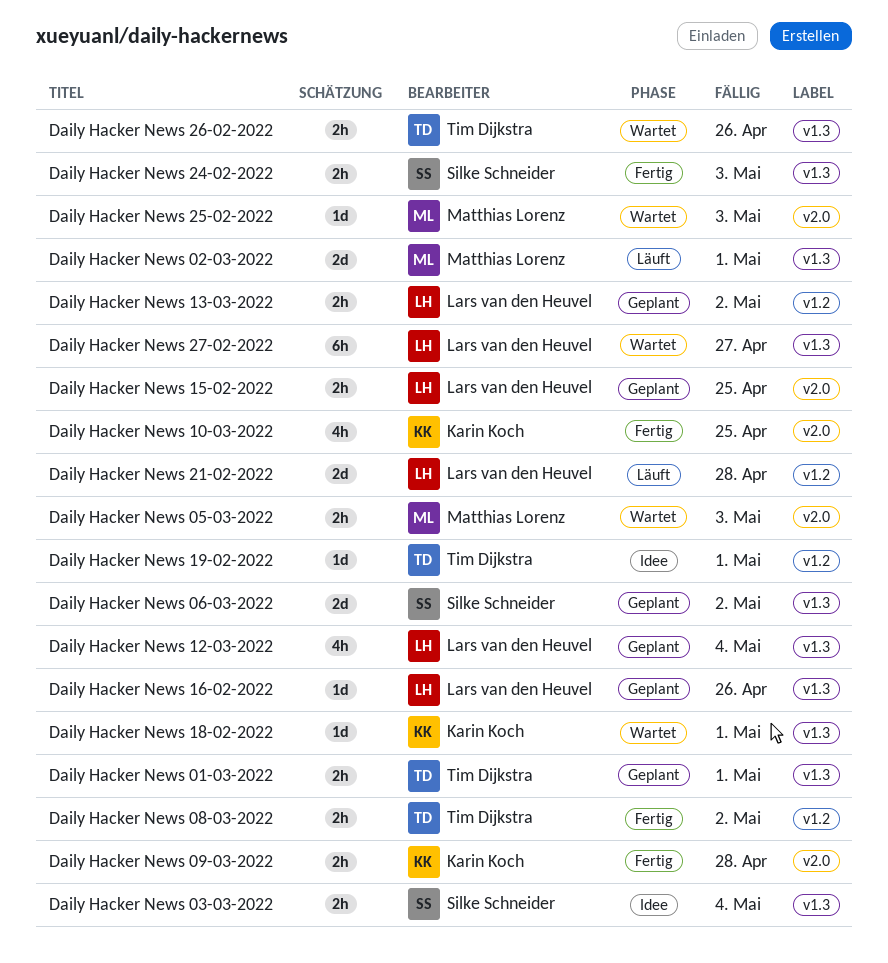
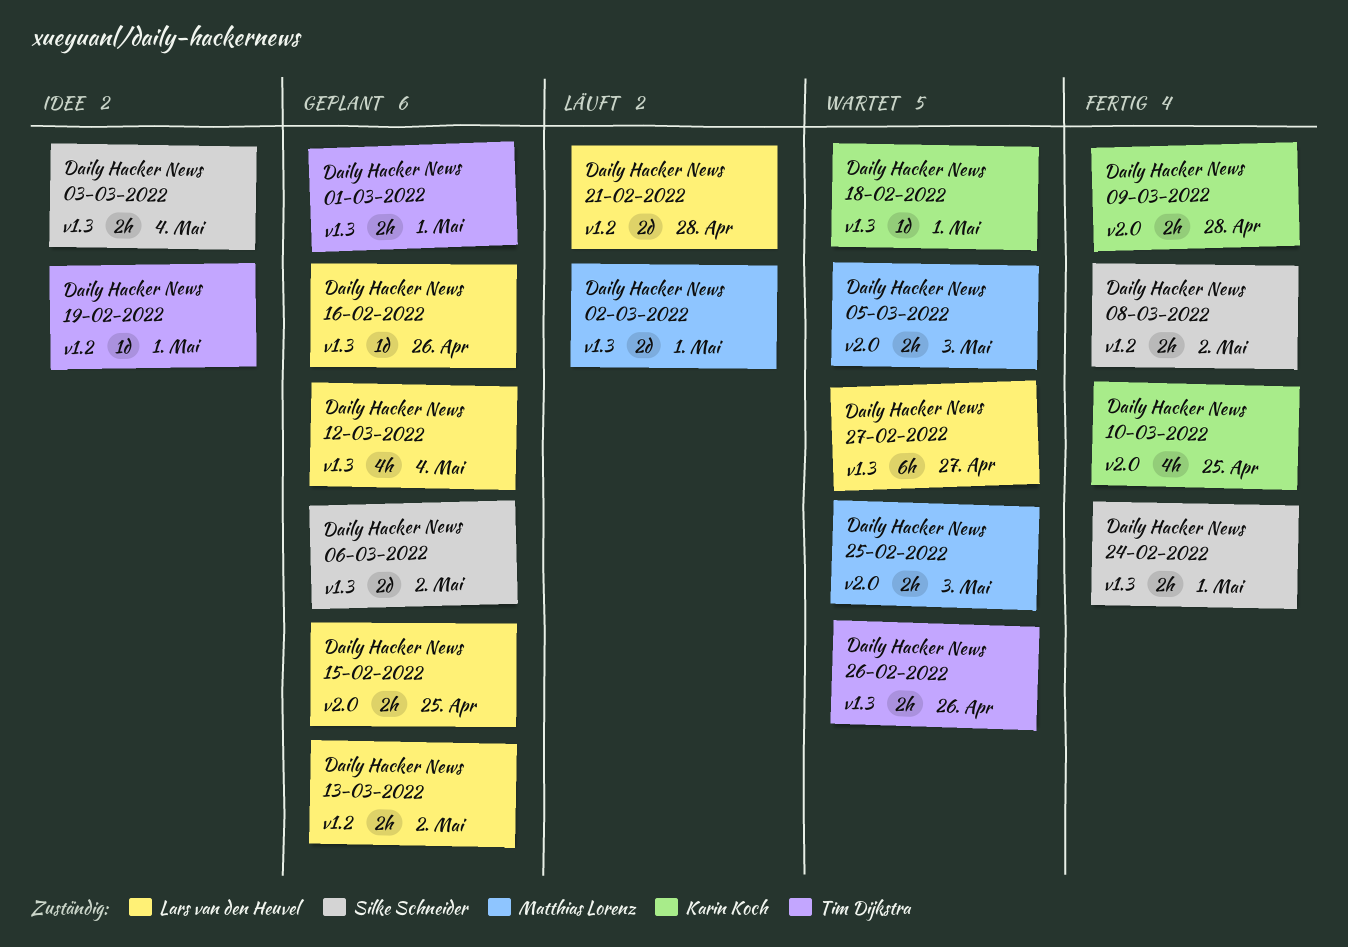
Daily Hacker News 08-03-2022, owner: Tim Dijkstra -> Silke Schneider
Daily Hacker News 24-02-2022, due: May 3 -> May 1
Daily Hacker News 25-02-2022, estimate: 1d -> 2h

